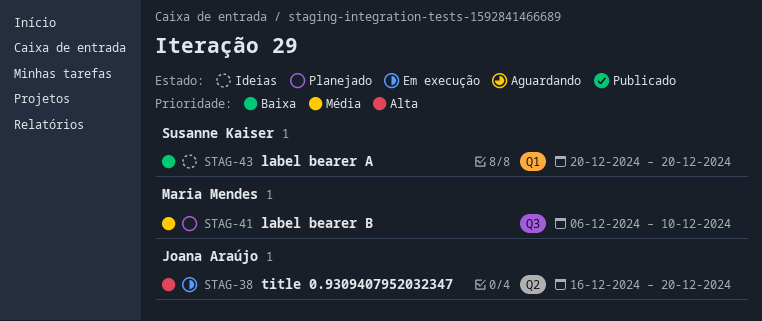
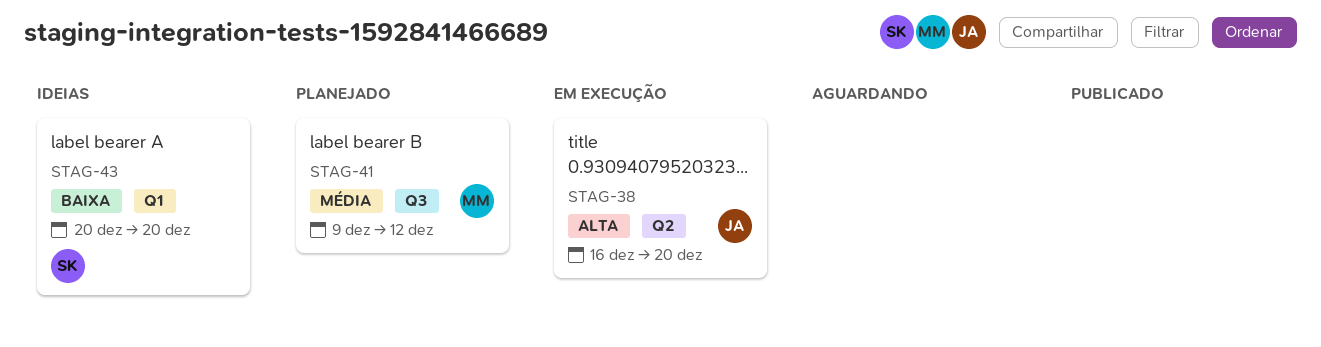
STAG-41, start: Dec 6 -> Dec 9
STAG-41, due: Dec 10 -> Dec 12

